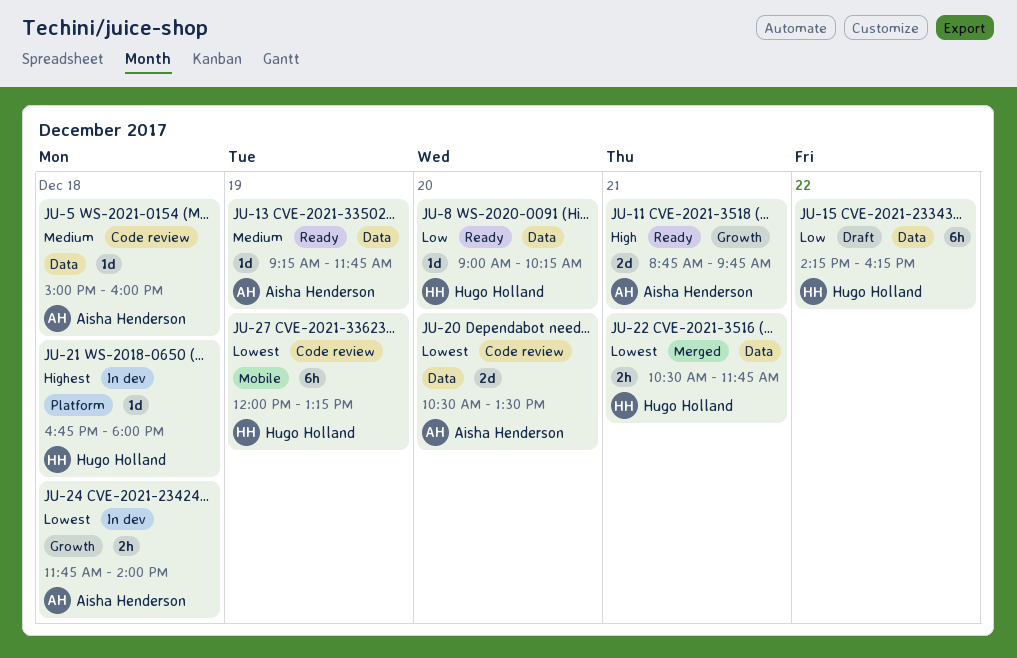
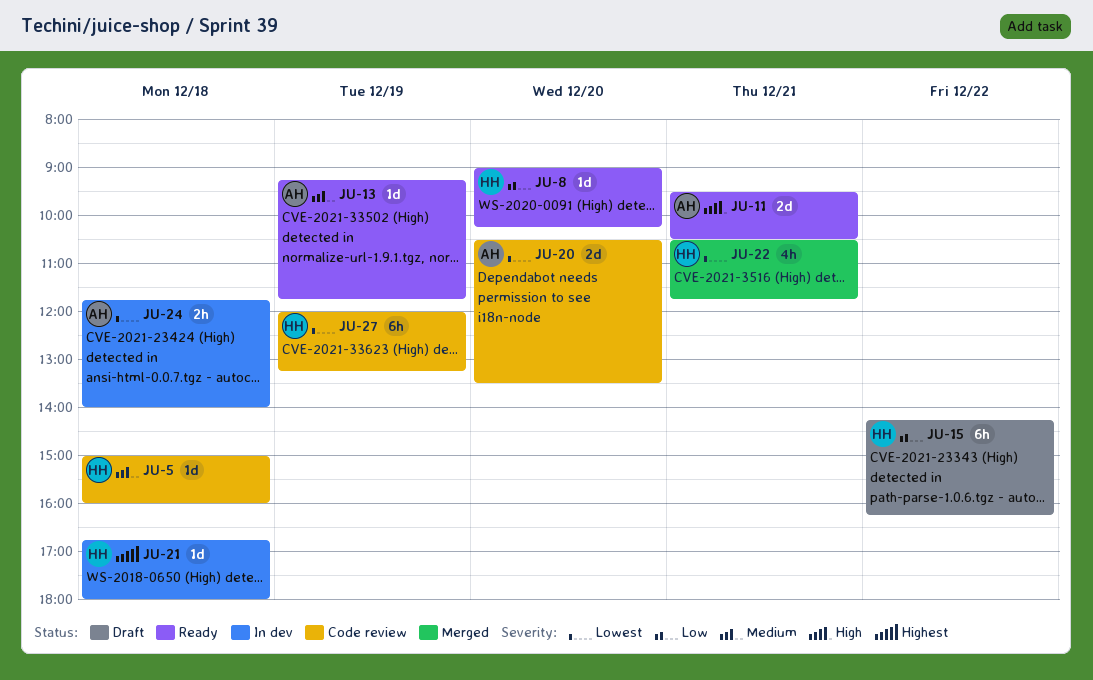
JU-5, owner: Aisha Henderson -> Hugo Holland
JU-11, begins: 08:45 -> 09:30
JU-11, ends: 09:45 -> 10:30
JU-22, estimate: 2h -> 4h

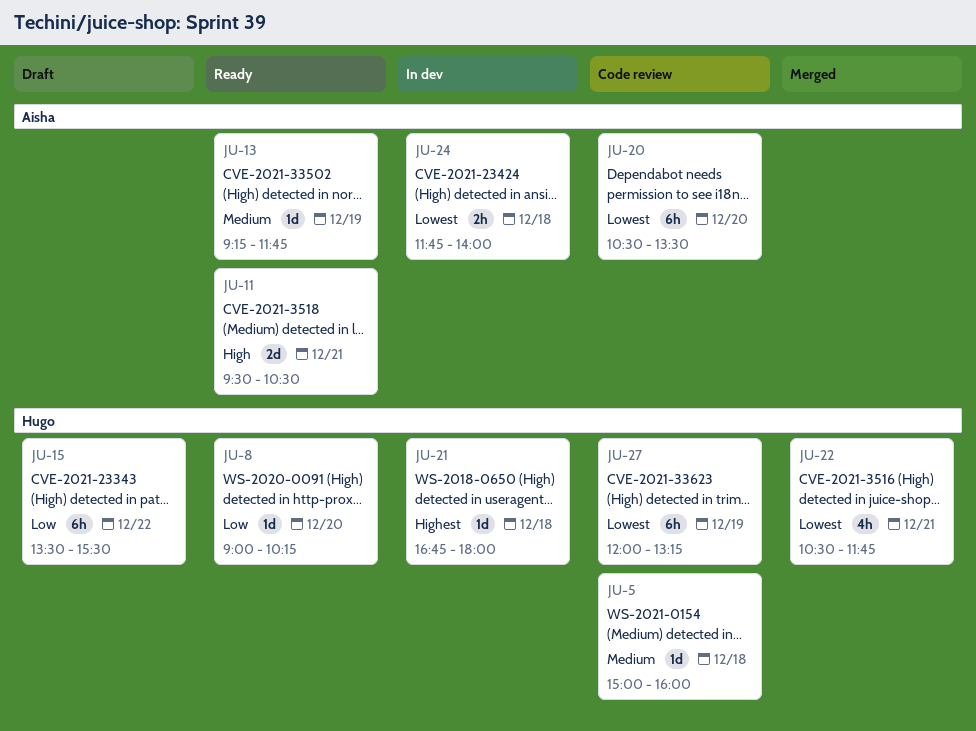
JU-15, begins: 14:15 -> 13:30
JU-15, ends: 16:15 -> 15:30
JU-20, estimate: 2d -> 6h

